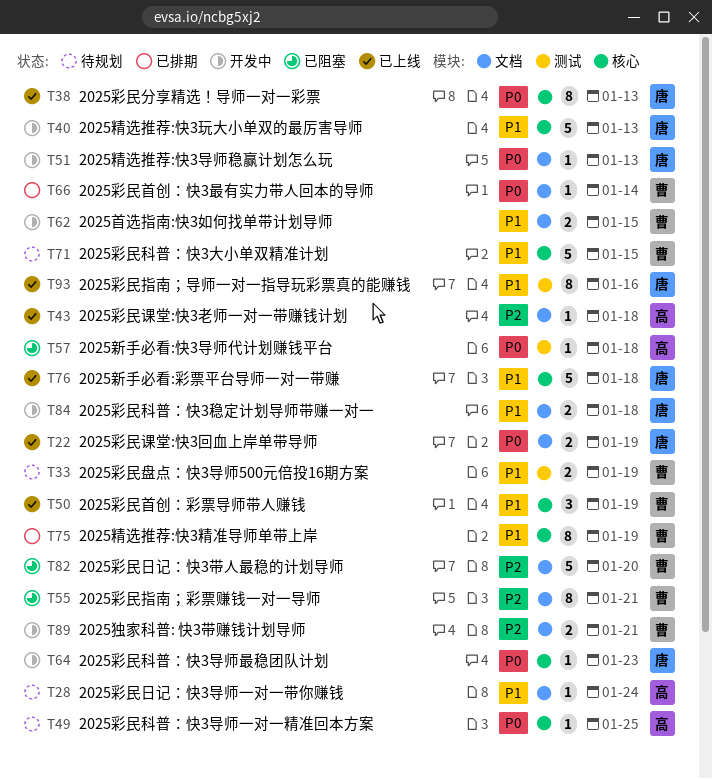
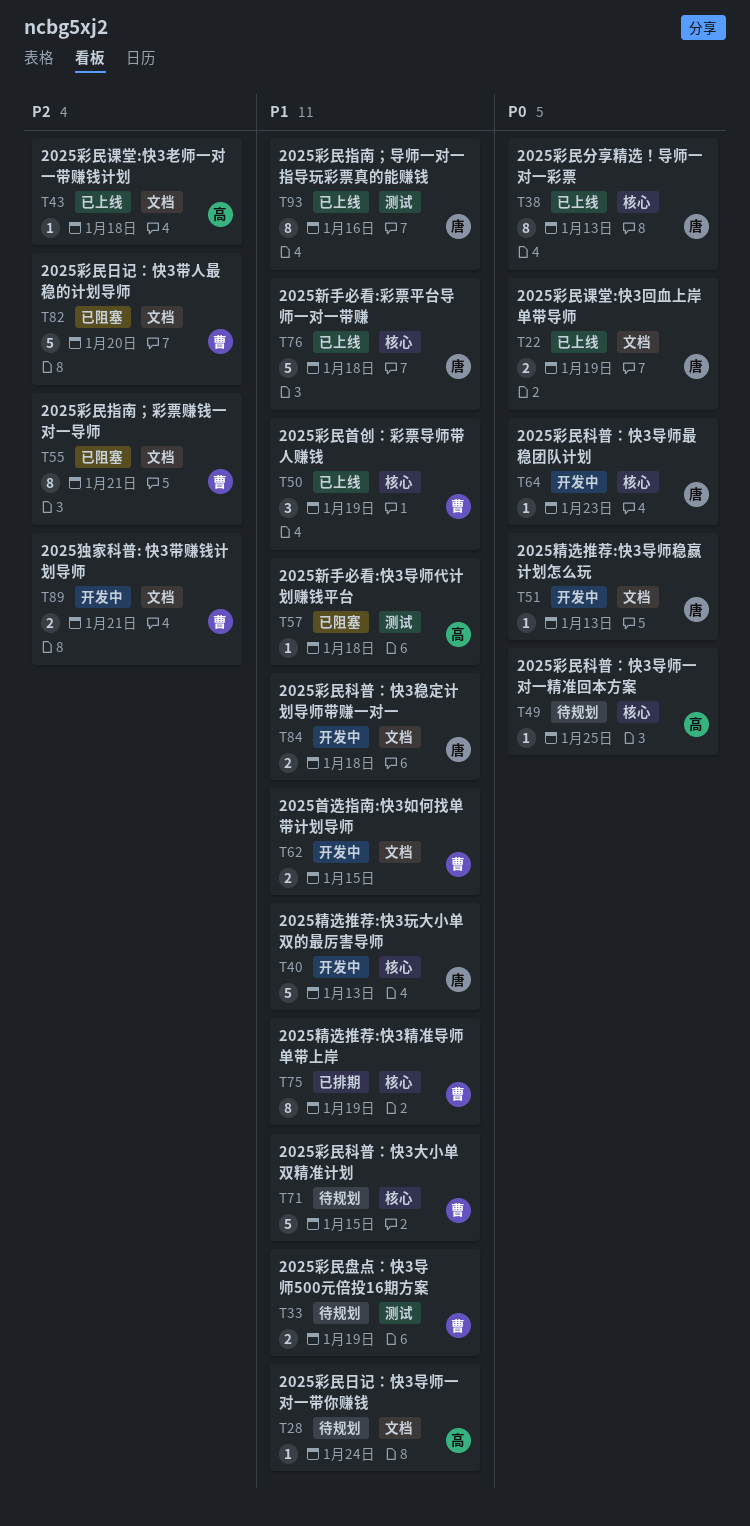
T57, priority: P0 -> P1
T66: present -> none

